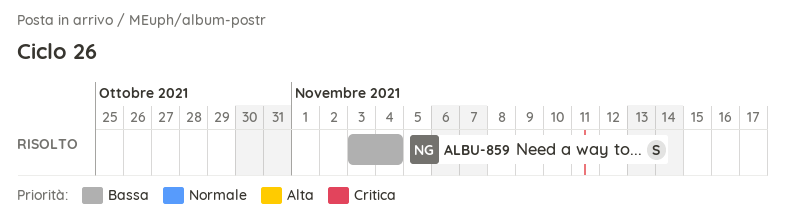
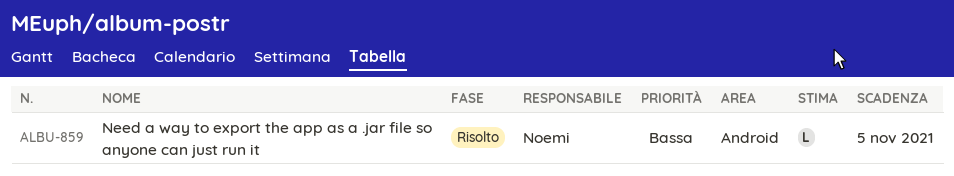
ALBU-859, estimate: S -> L
ALBU-859, due: Nov 4 -> Nov 5

